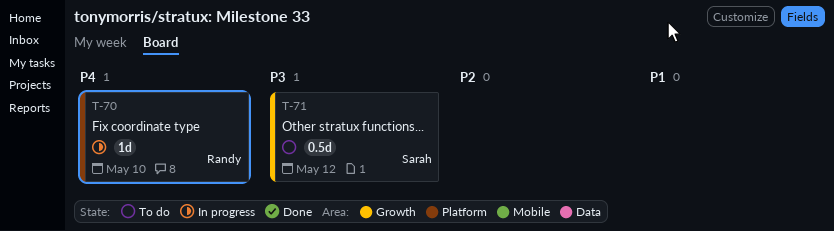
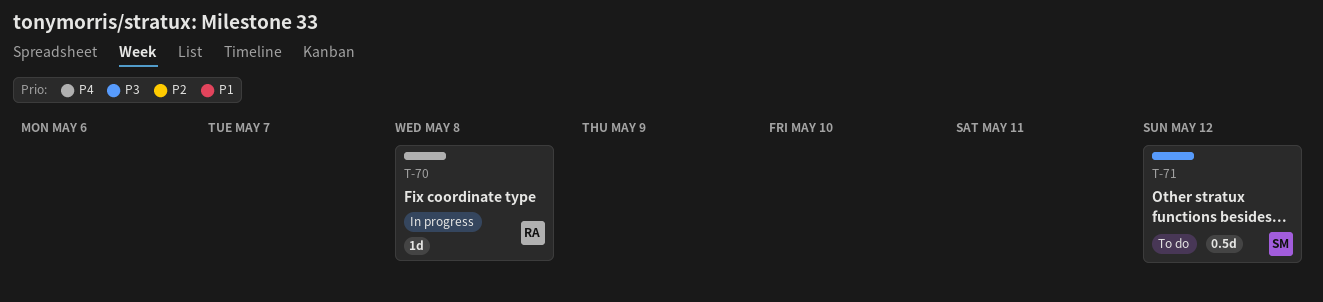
T-70, due: May 10 -> May 8

